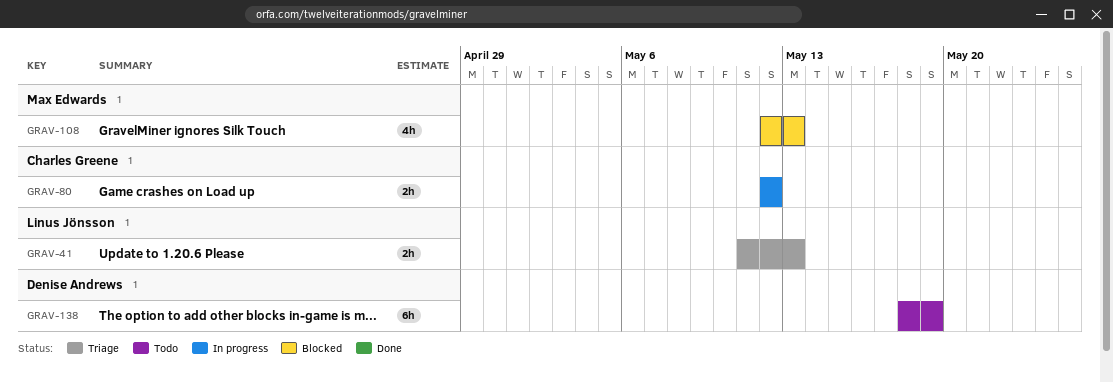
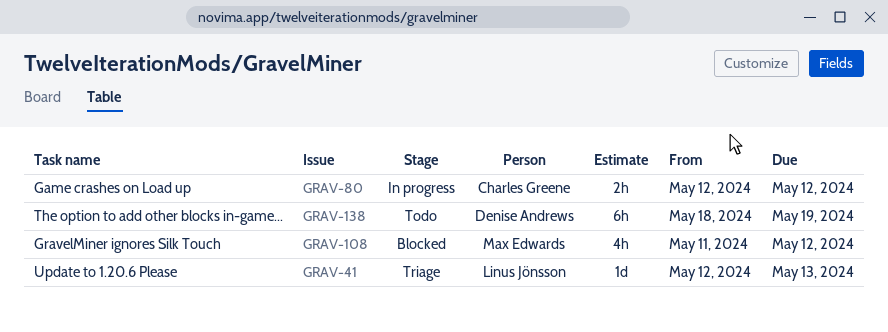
GRAV-41, estimate: 2h -> 1d
GRAV-41, start: May 11 -> May 12
GRAV-108, start: May 12 -> May 11
GRAV-108, due: May 13 -> May 12

